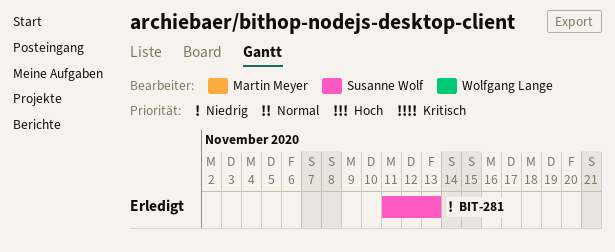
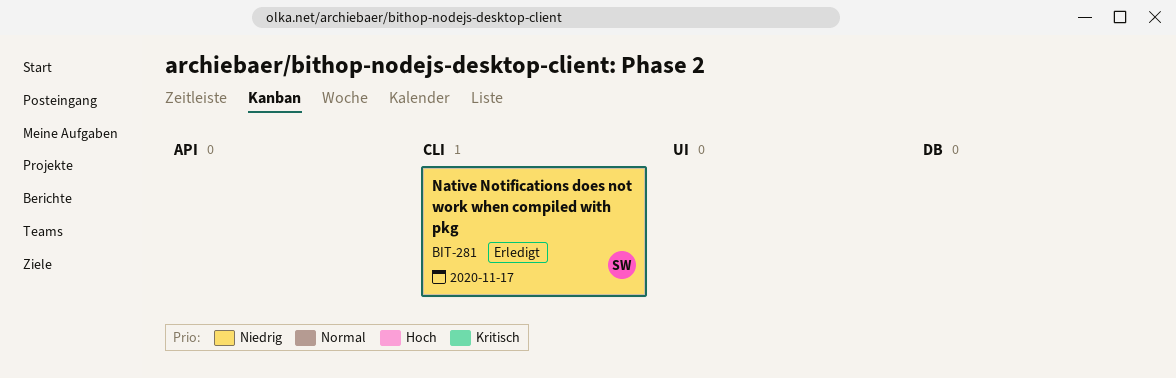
BIT-281, due: Nov 13 -> Nov 17

